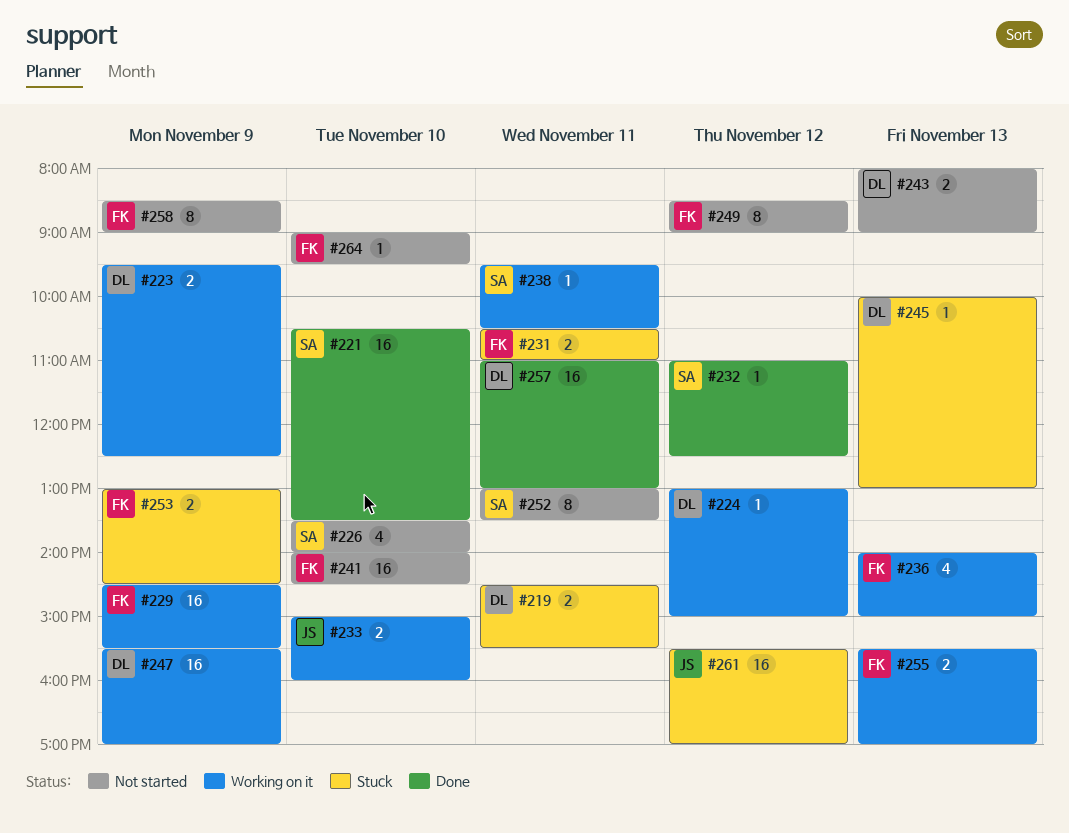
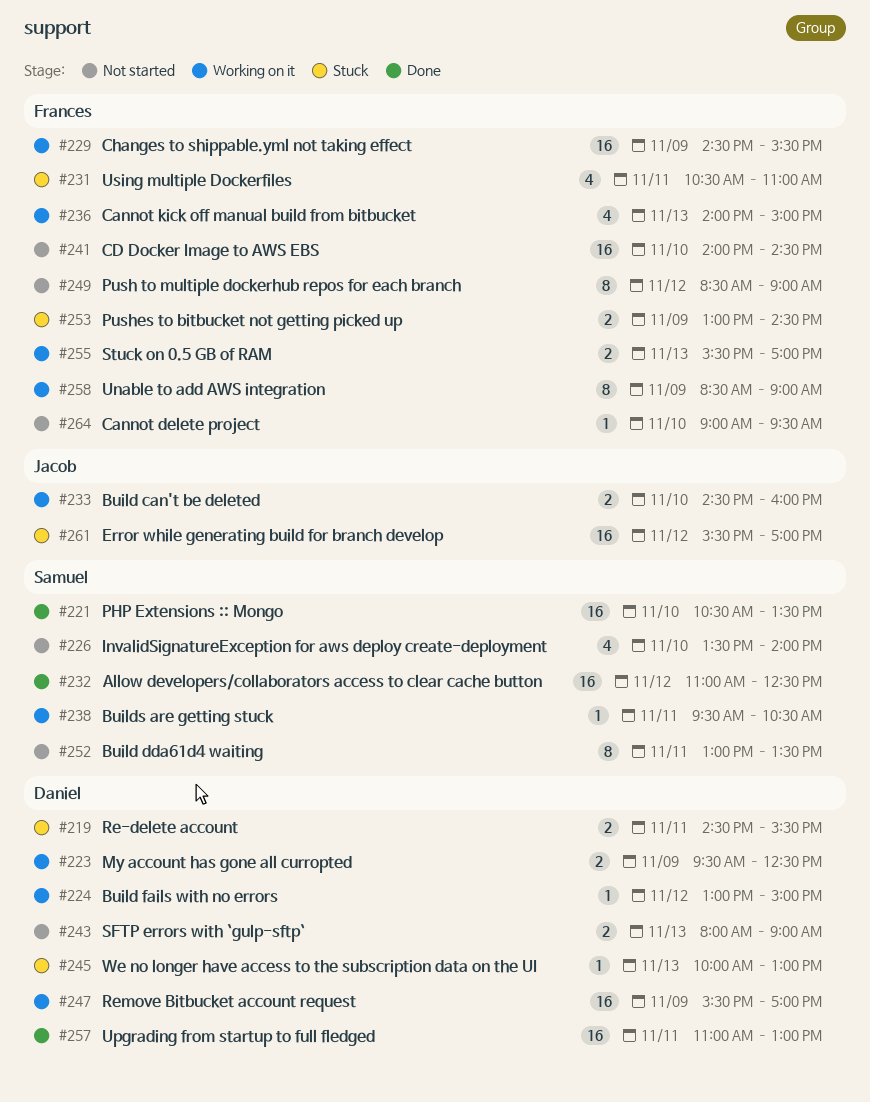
#231, estimate: 2 -> 4
#232, estimate: 1 -> 16
#233, begins: 15:00 -> 14:30
#258, status: Not started -> Working on it

